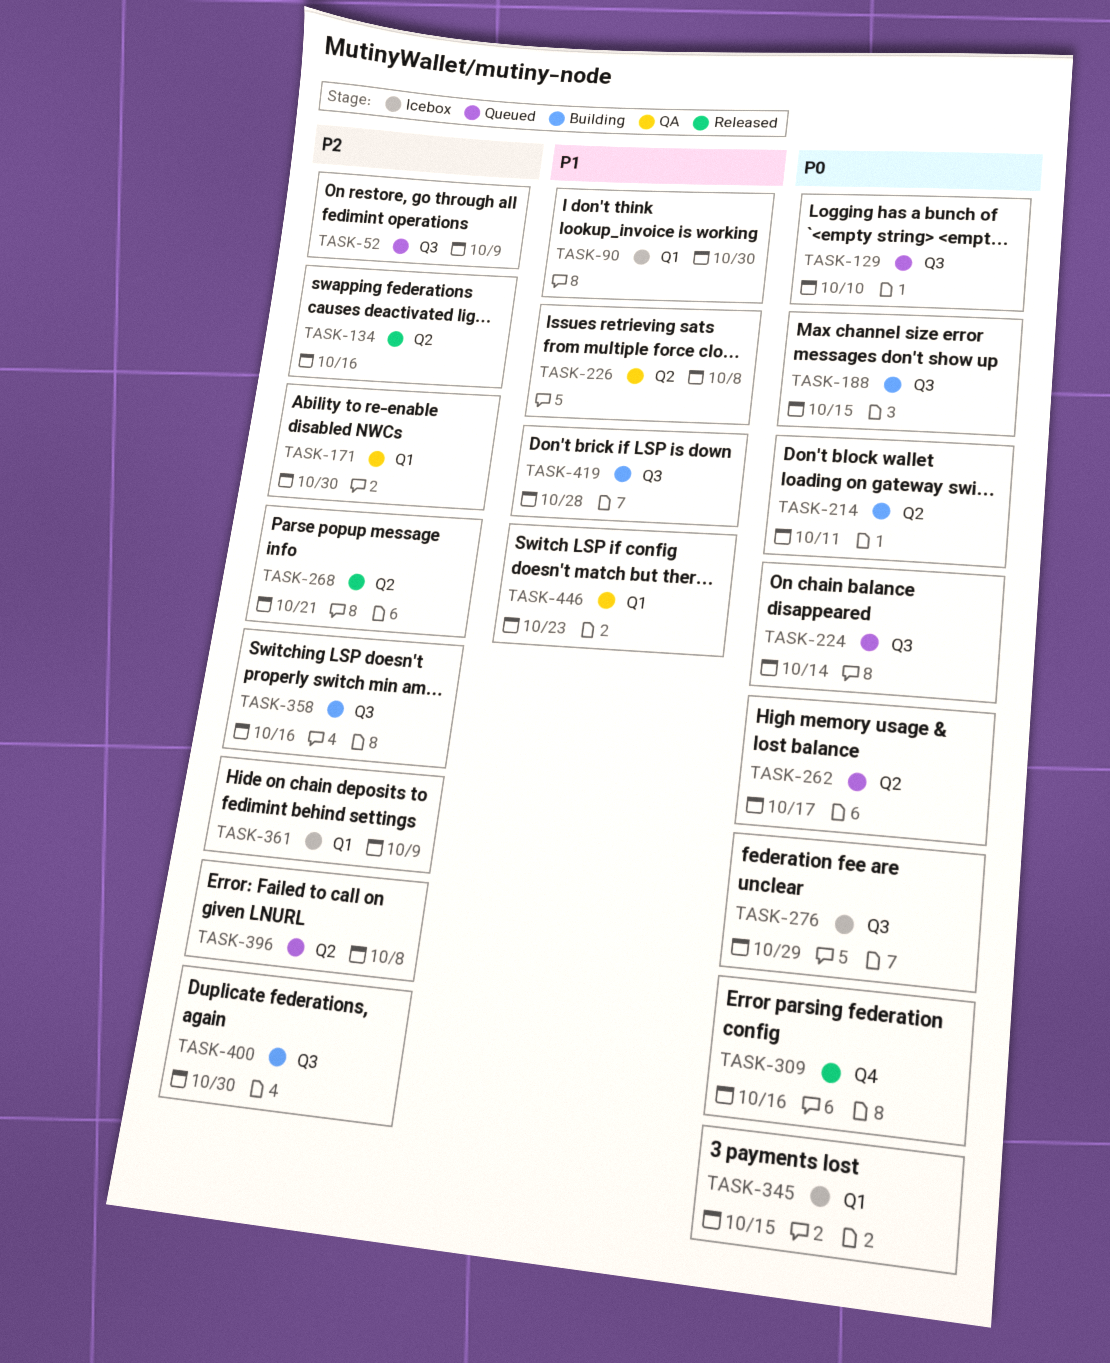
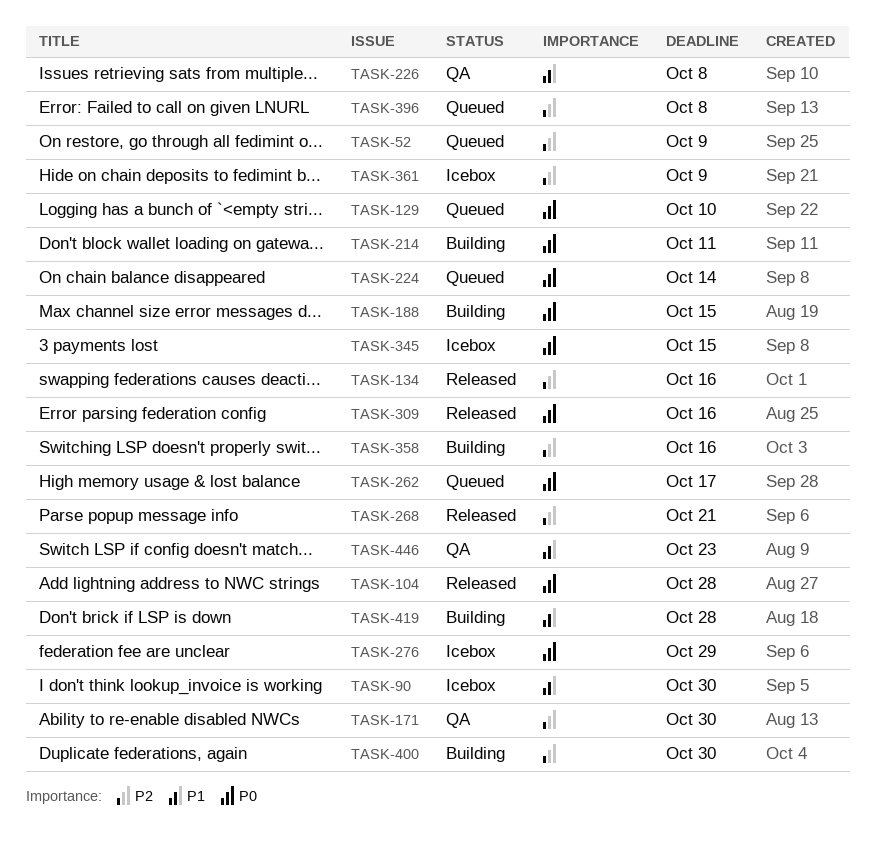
TASK-104: none -> present

